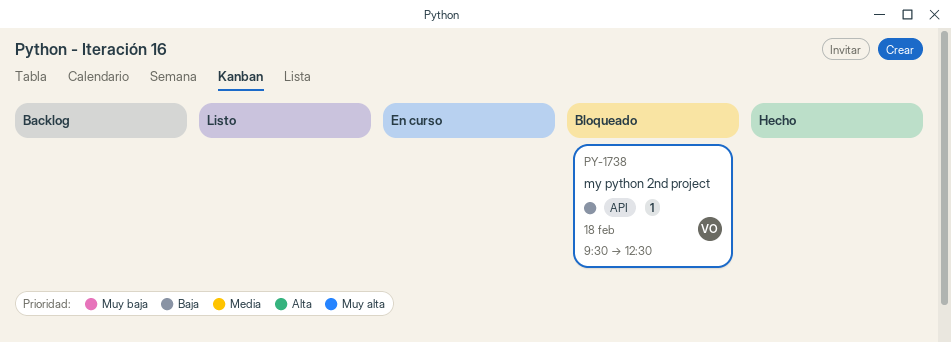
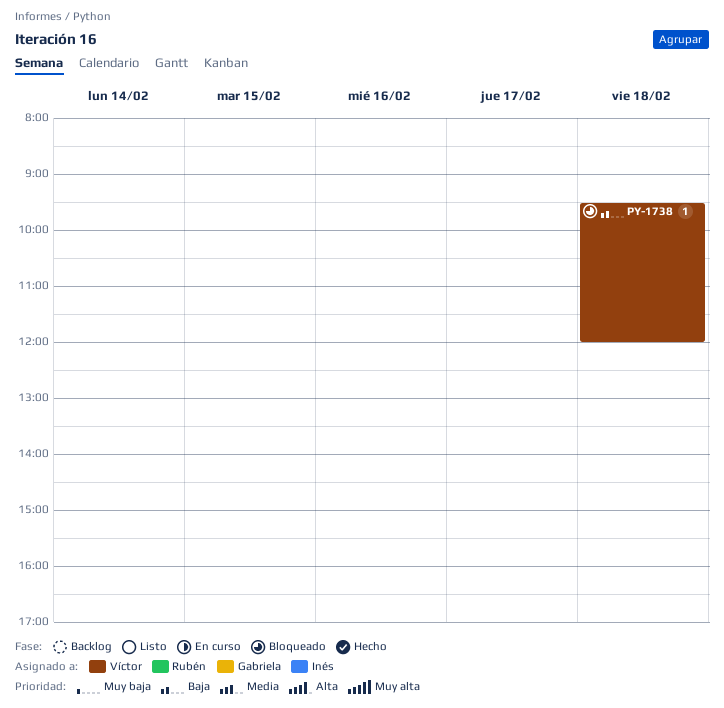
PY-1738, ends: 12:30 -> 12:00

